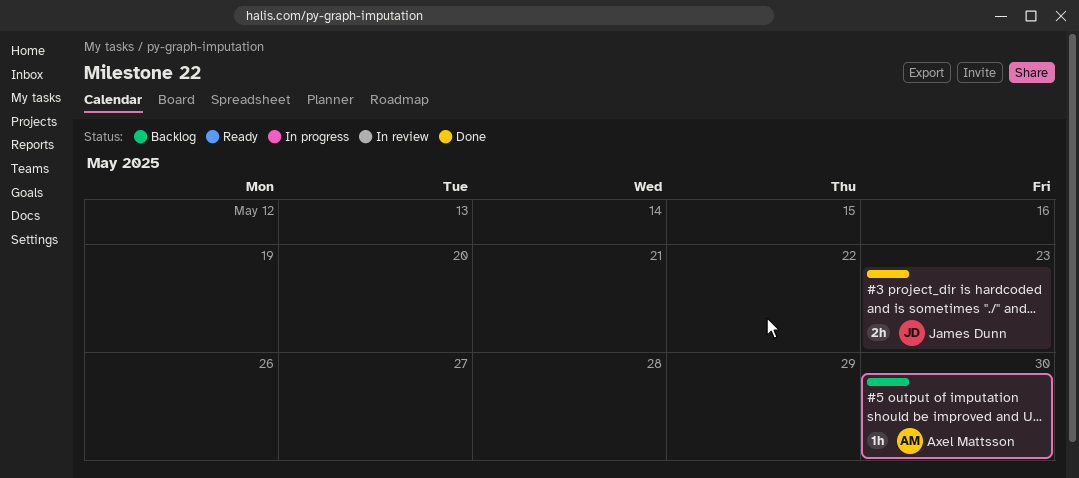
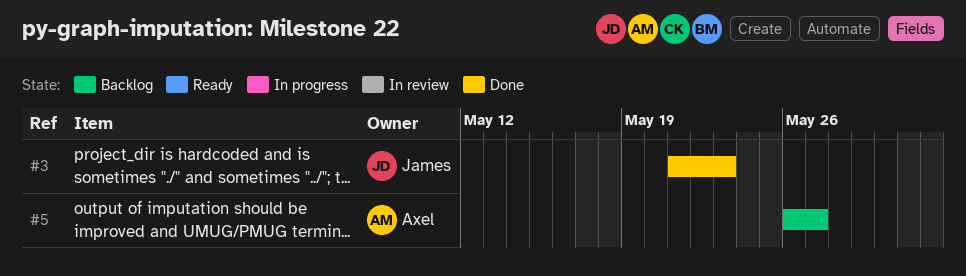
#5, due: May 30 -> May 27

